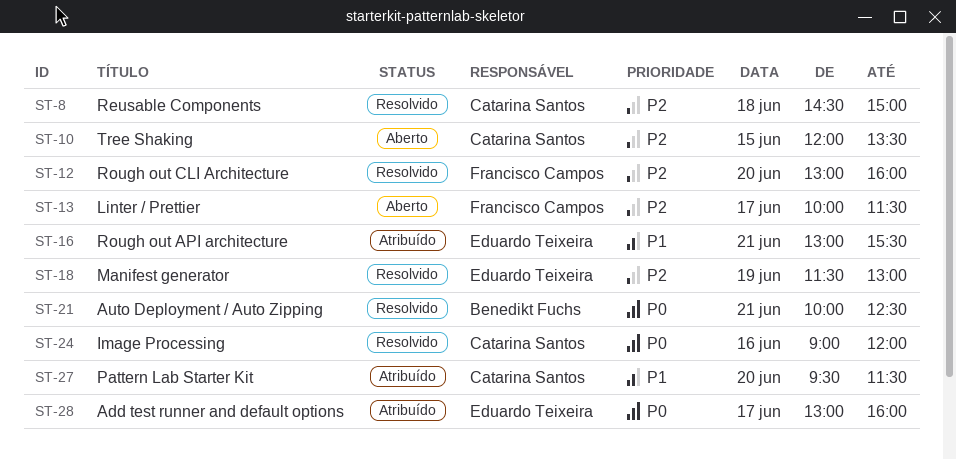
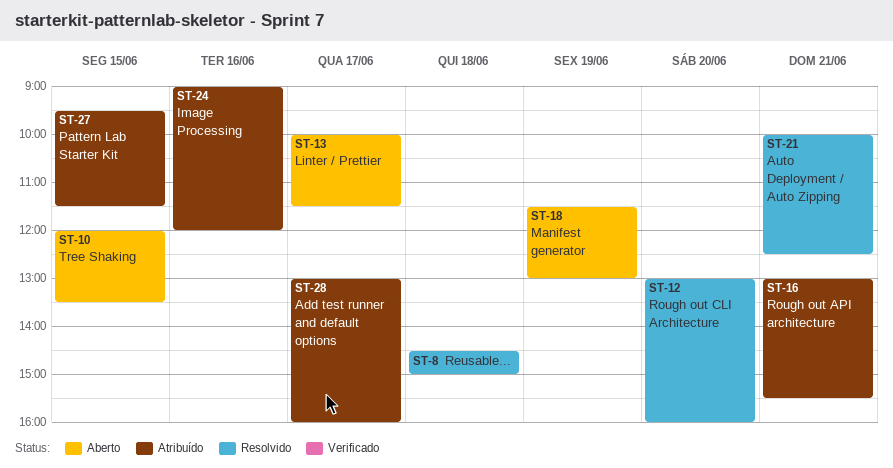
ST-18, status: Resolvido -> Aberto
ST-24, status: Resolvido -> Atribuído
ST-27, day: Jun 20 -> Jun 15

